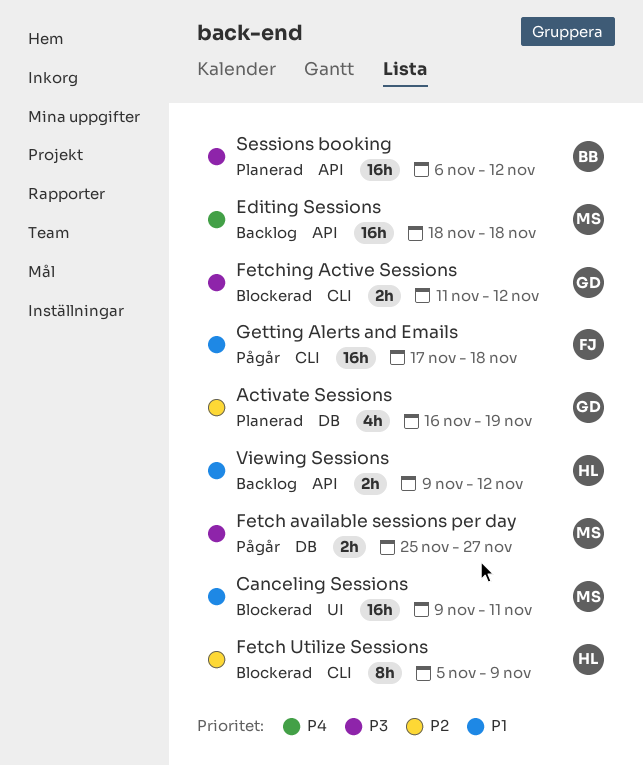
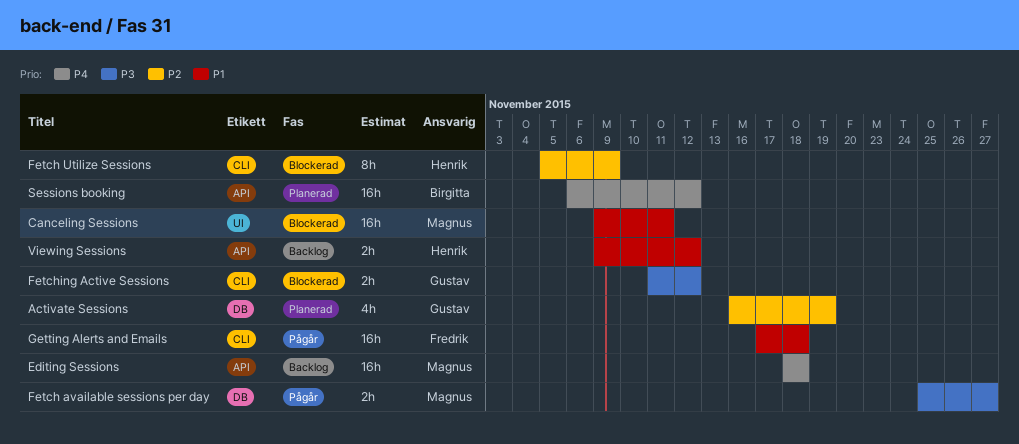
Sessions booking, priority: P3 -> P4

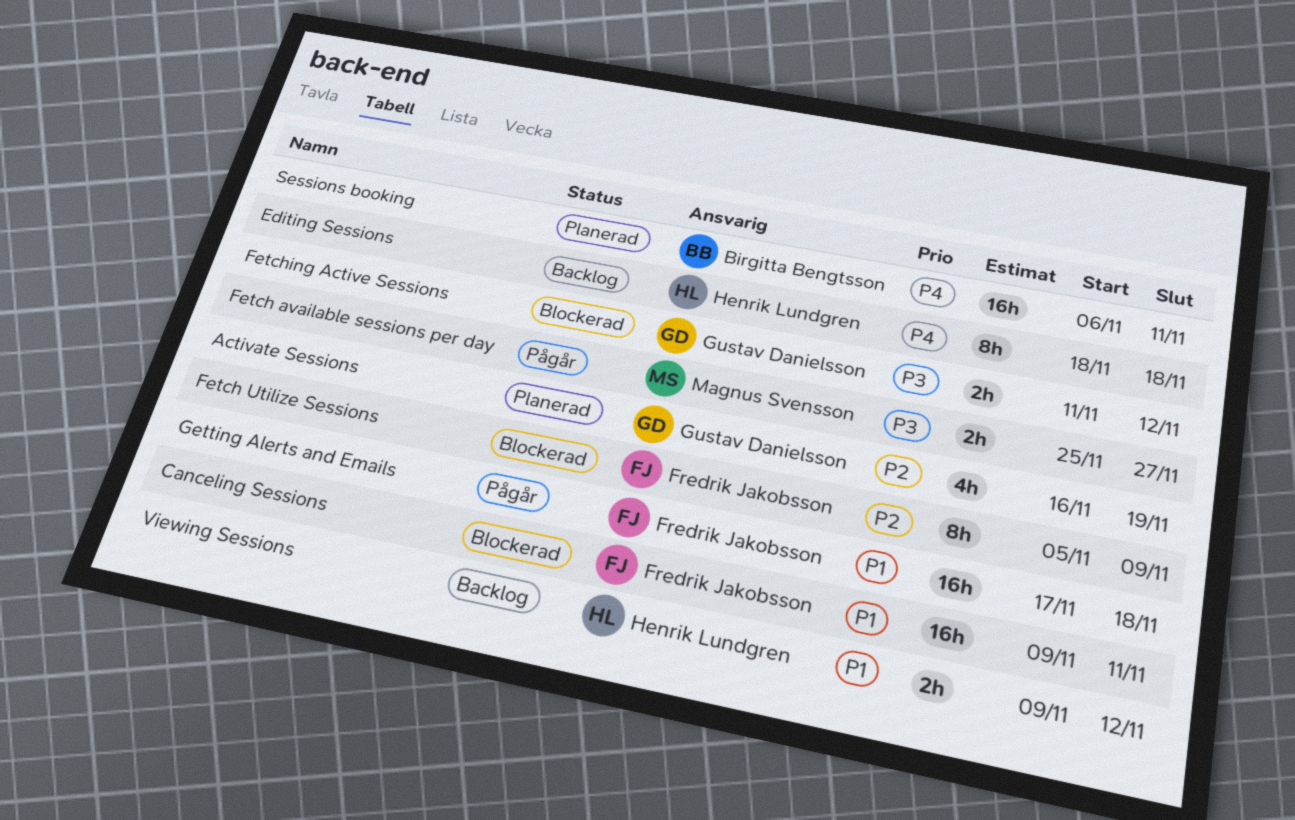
Canceling Sessions, owner: Magnus Svensson -> Fredrik Jakobsson
Editing Sessions, owner: Magnus Svensson -> Henrik Lundgren
Editing Sessions, estimate: 16h -> 8h
Fetch Utilize Sessions, owner: Henrik Lundgren -> Fredrik Jakobsson
Sessions booking, due: Nov 12 -> Nov 11

